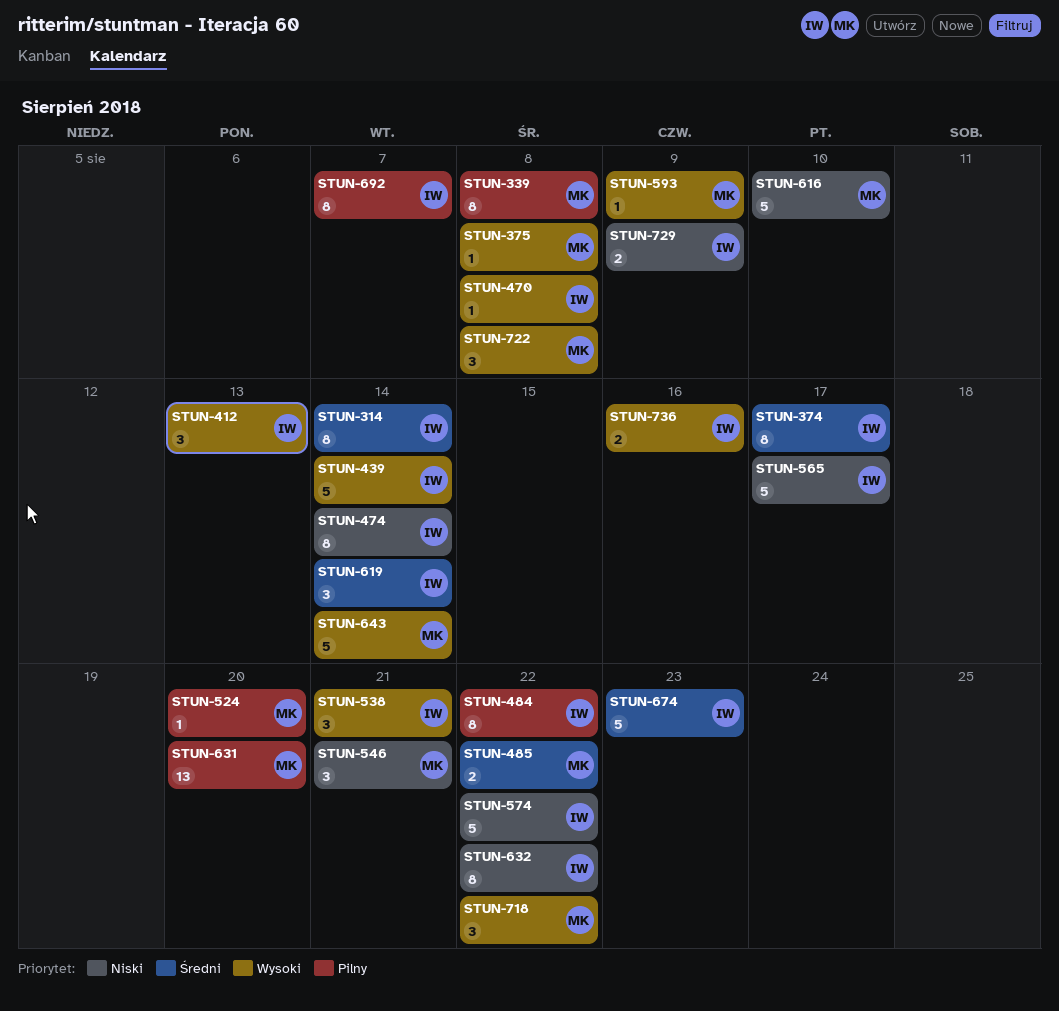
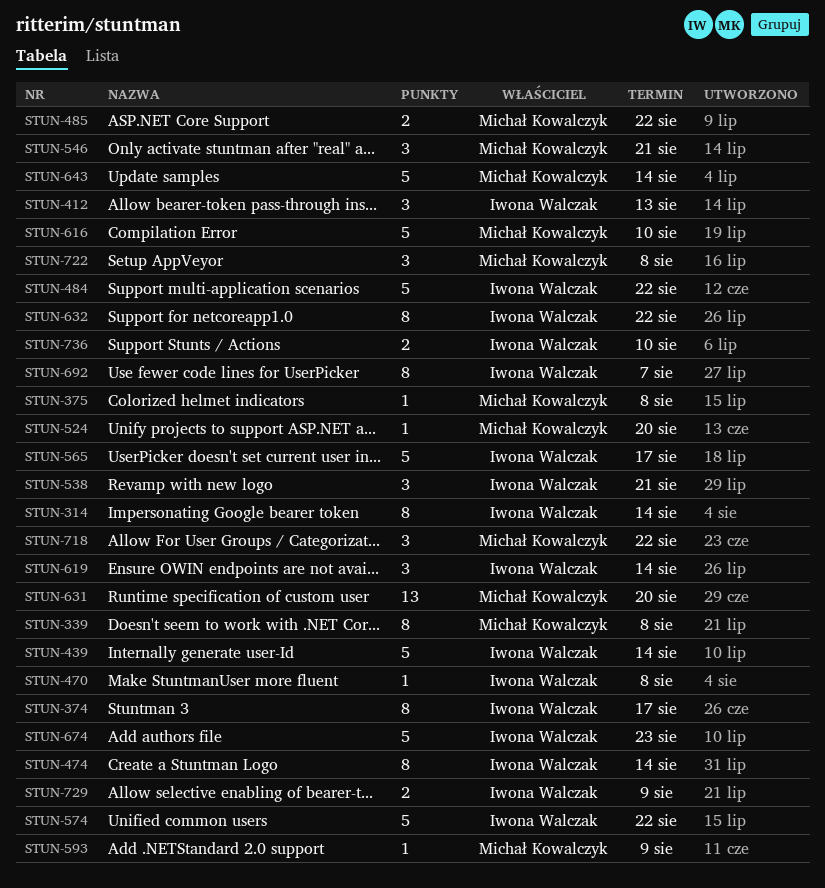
STUN-484, estimate: 8 -> 5
STUN-736, due: Aug 16 -> Aug 10

